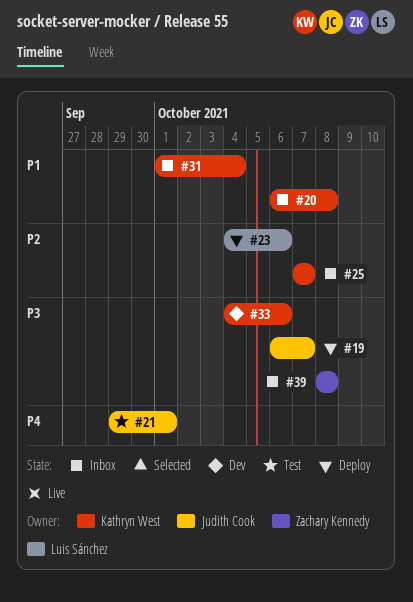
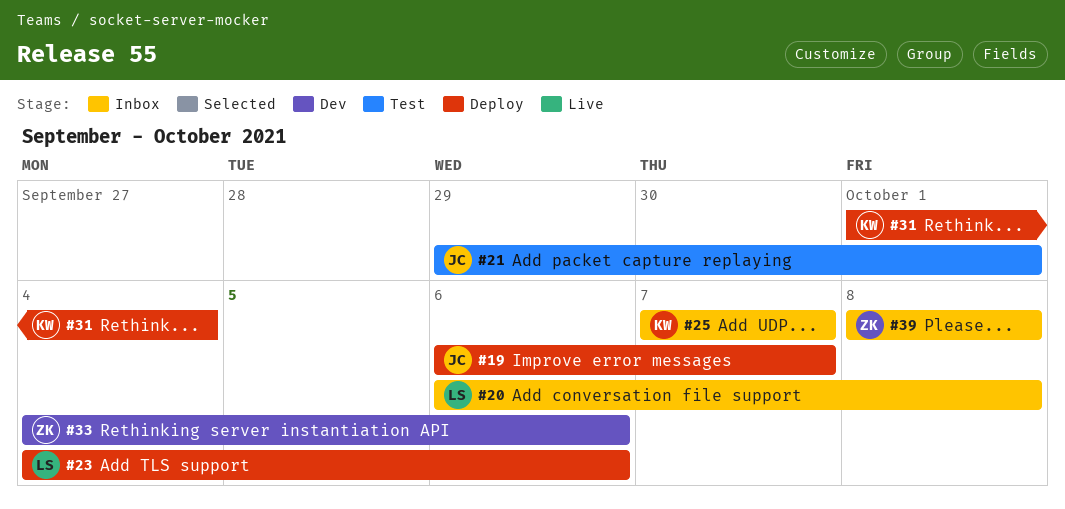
#20, owner: Kathryn West -> Luis Sánchez
#31, status: Inbox -> Deploy
#33, owner: Kathryn West -> Zachary Kennedy

